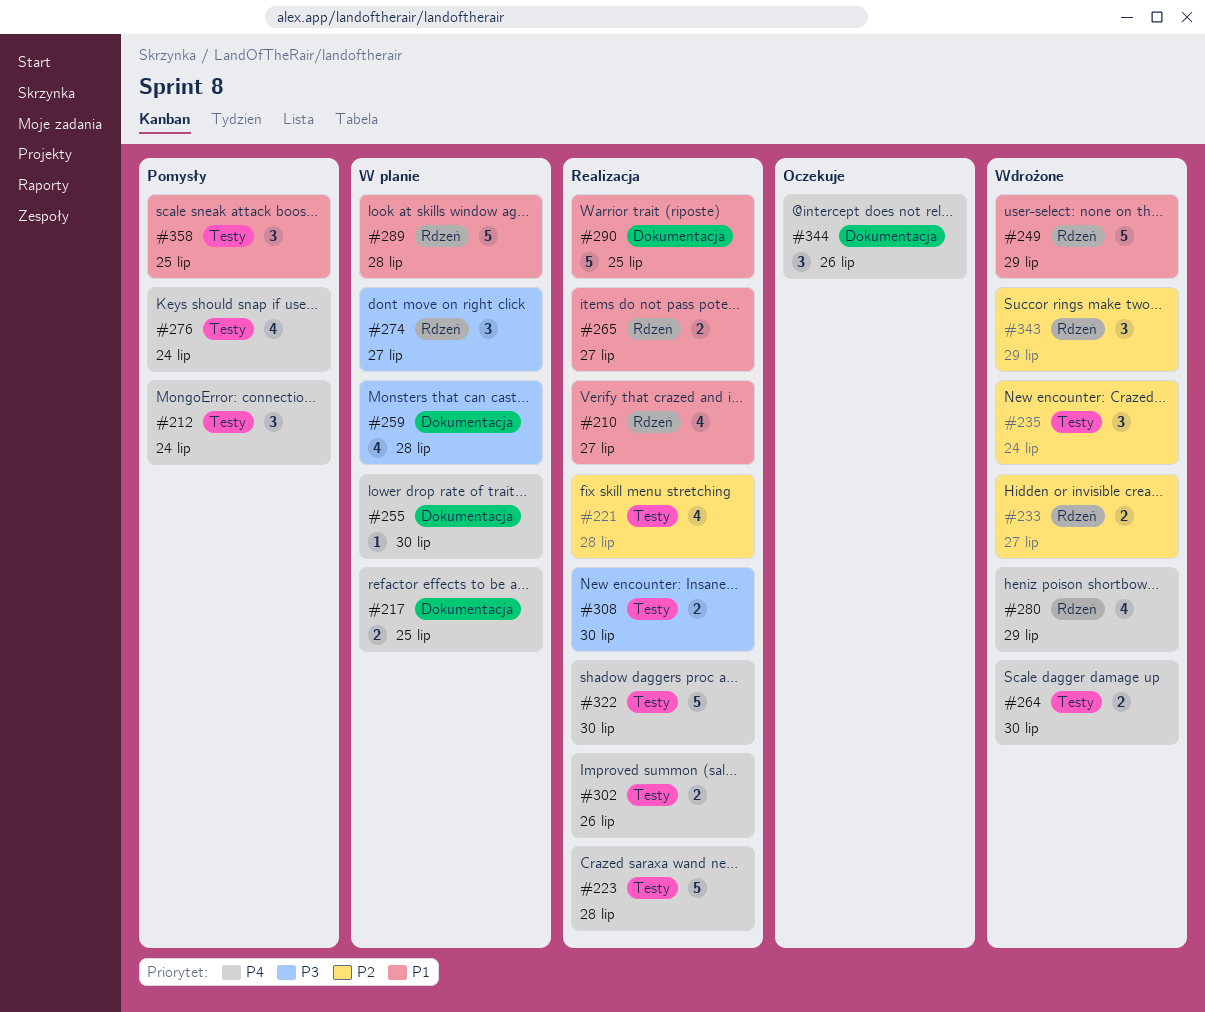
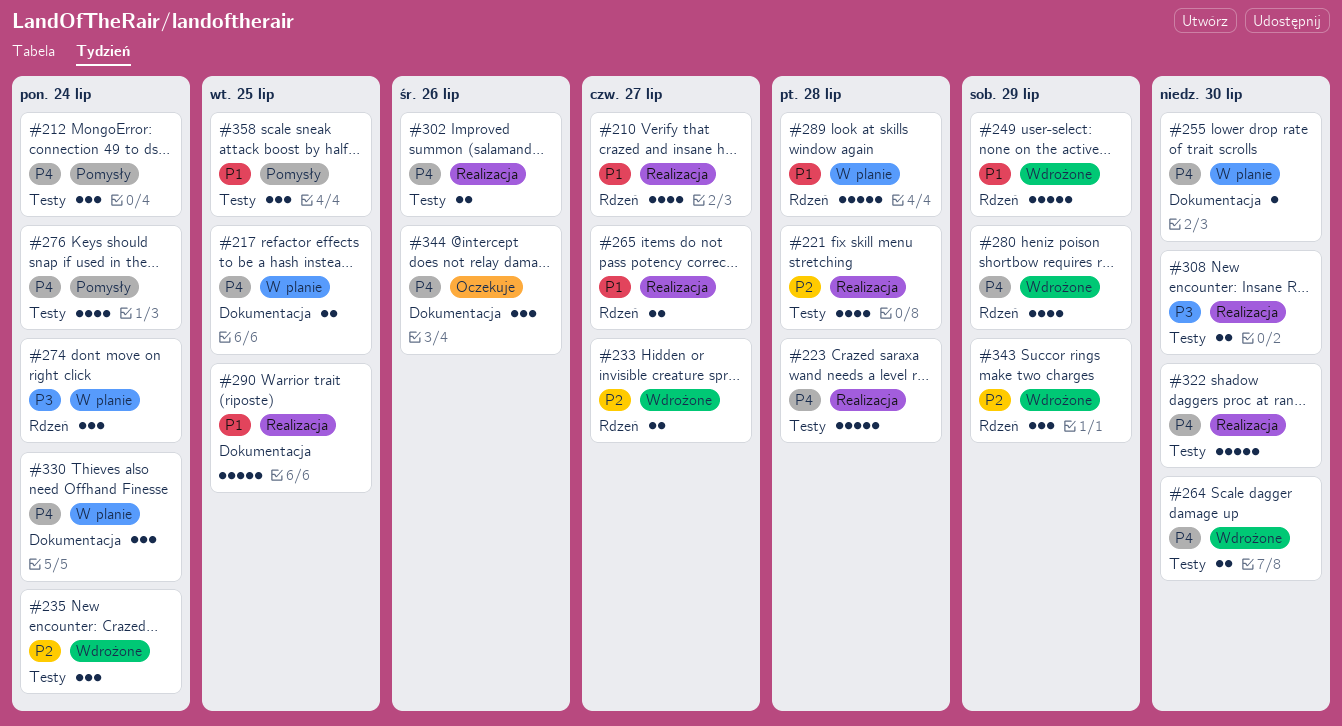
#259: present -> none
#274, due: Jul 27 -> Jul 24
#330: none -> present

